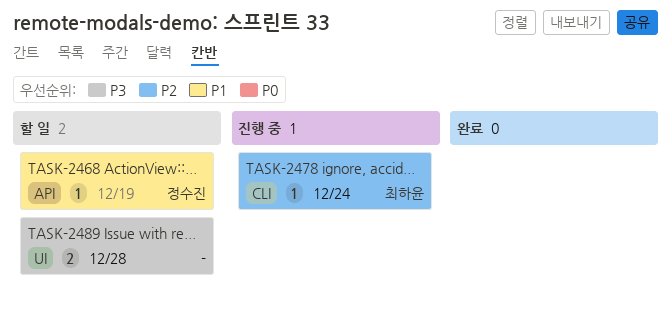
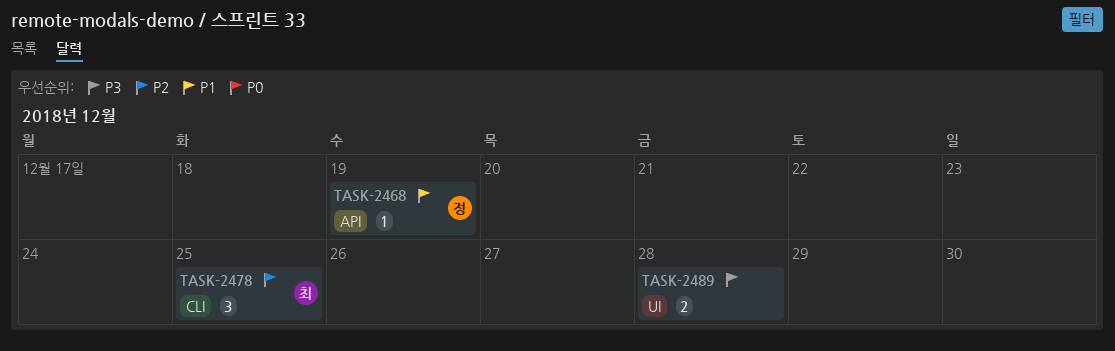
TASK-2478, estimate: 1 -> 3
TASK-2478, due: Dec 24 -> Dec 25

